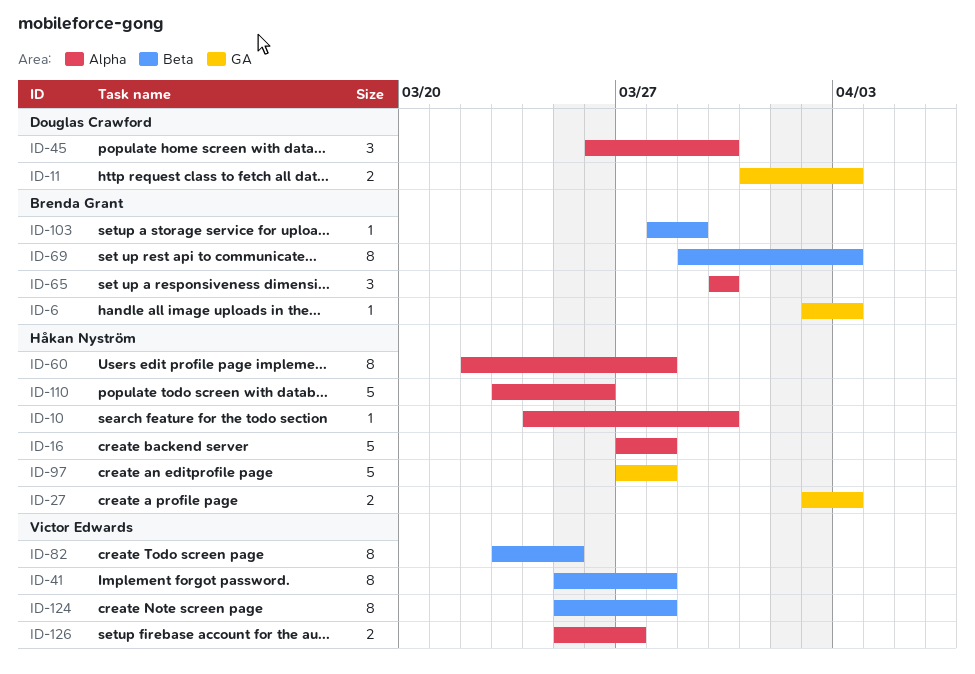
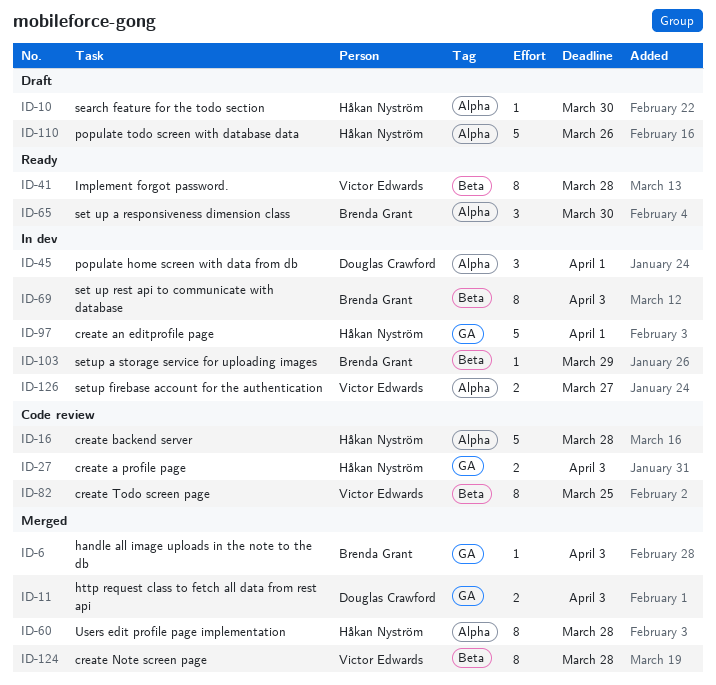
ID-45, due: Mar 30 -> Apr 1
ID-97, due: Mar 28 -> Apr 1

